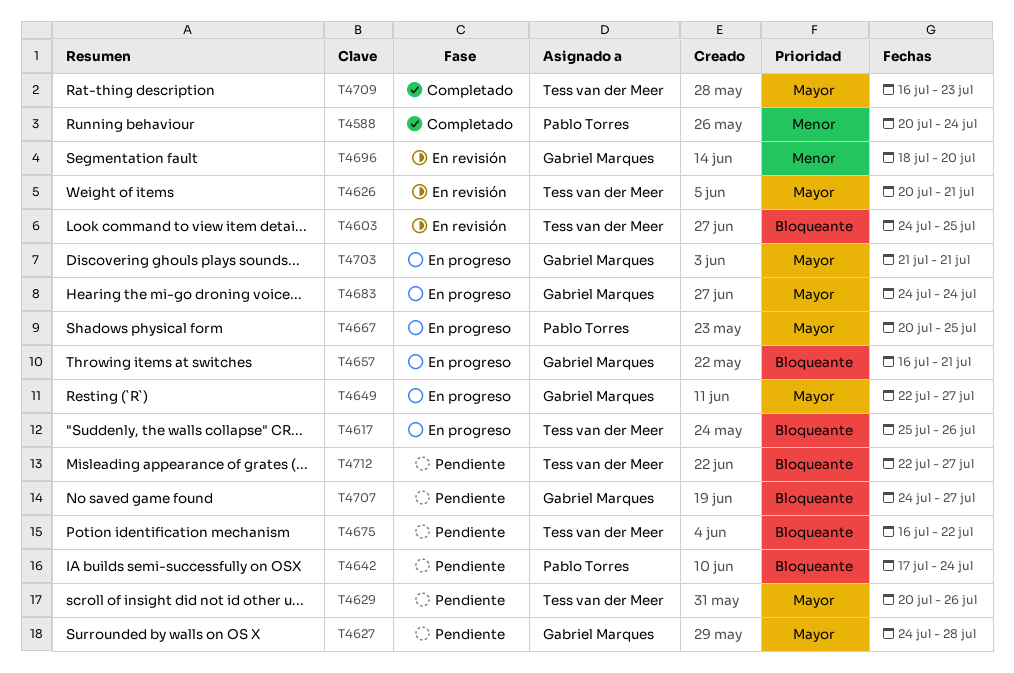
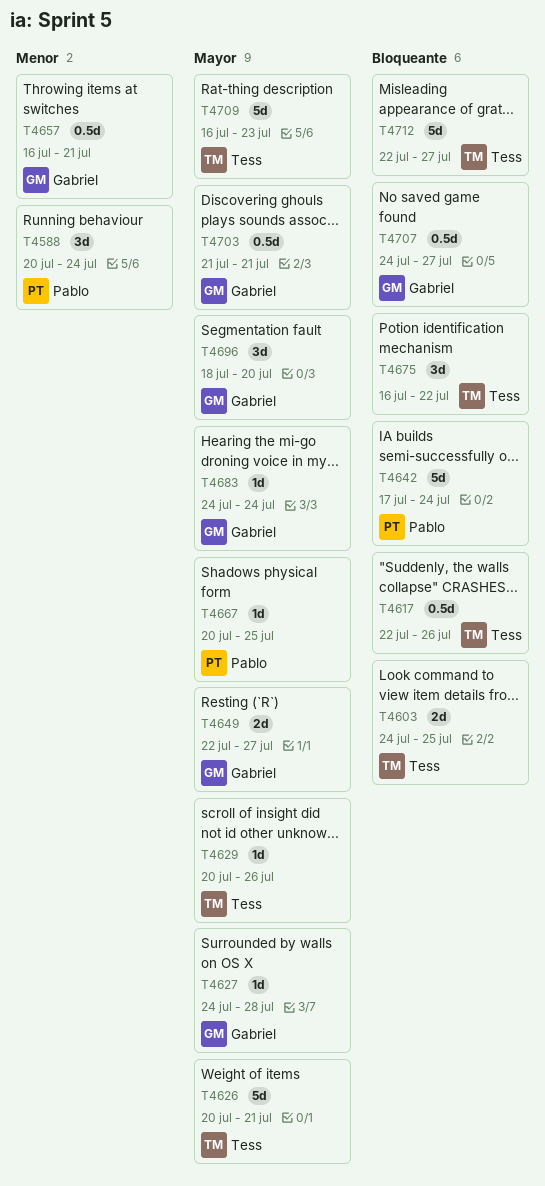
T4617, start: Jul 25 -> Jul 22
T4657, priority: Bloqueante -> Menor
T4696, priority: Menor -> Mayor

